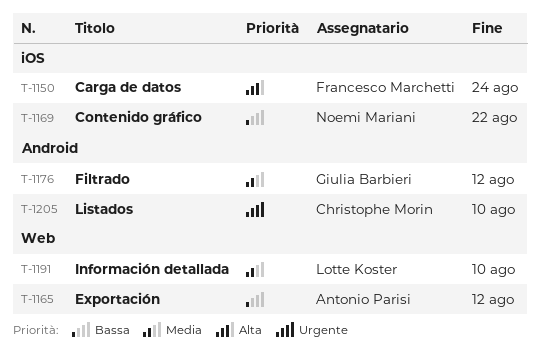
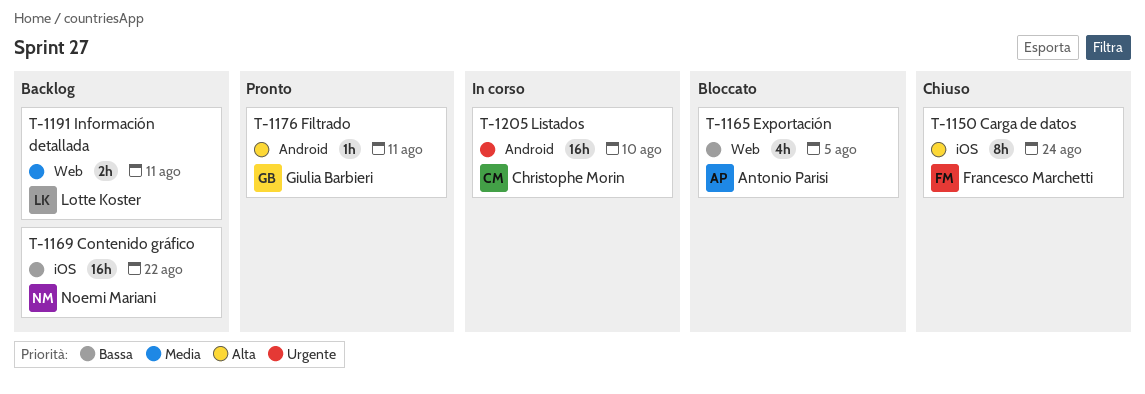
T-1165, due: Aug 12 -> Aug 5
T-1176, priority: Media -> Alta
T-1176, due: Aug 12 -> Aug 11
T-1191, due: Aug 10 -> Aug 11

